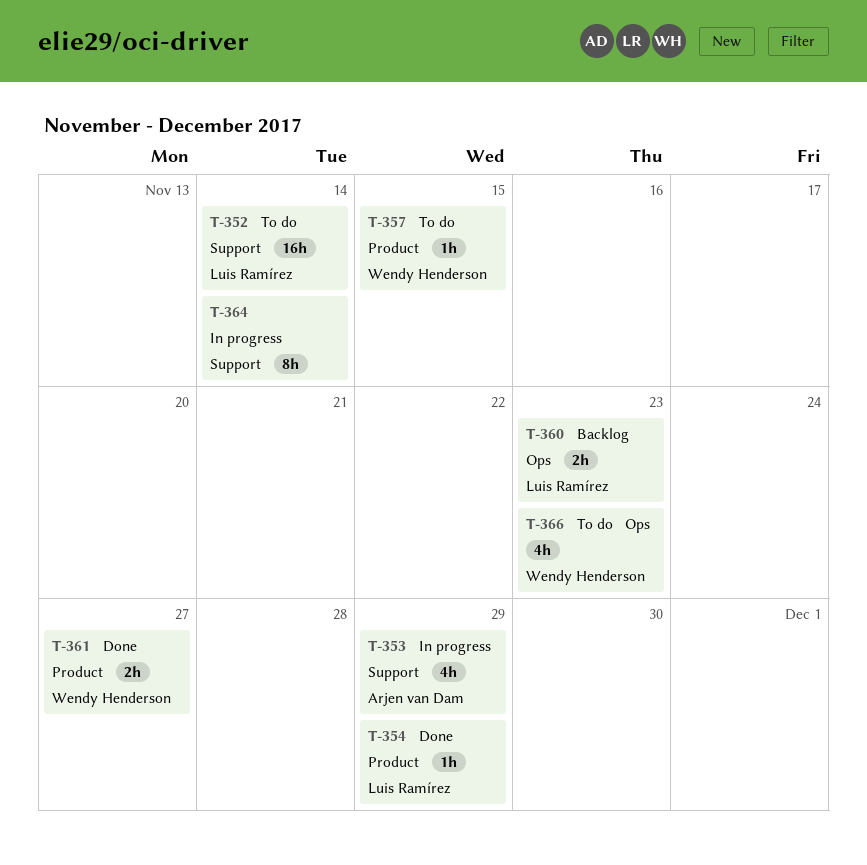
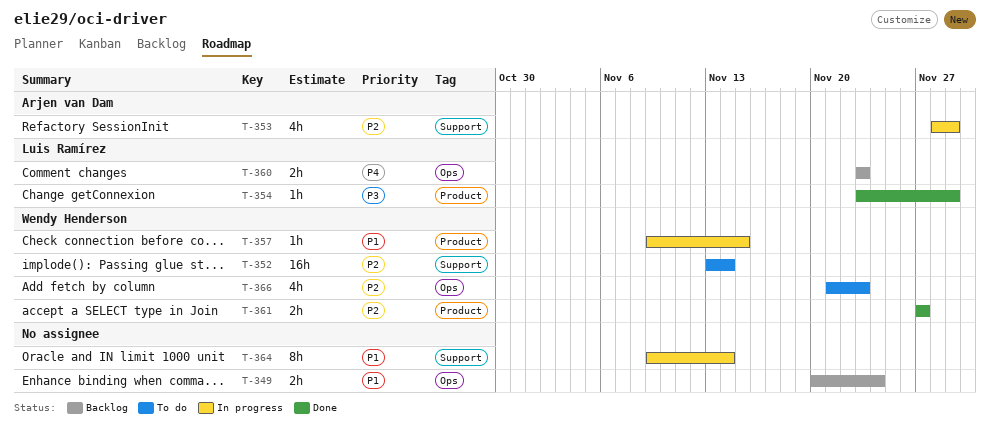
T-349: none -> present
T-352, owner: Luis Ramírez -> Wendy Henderson
T-357, status: To do -> In progress

